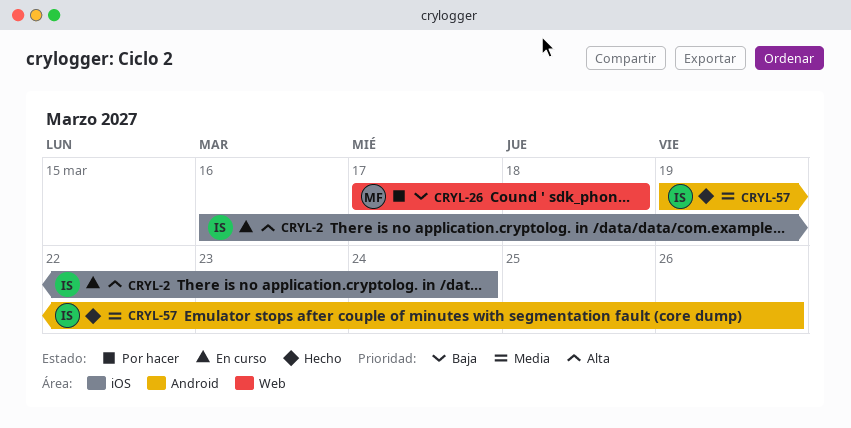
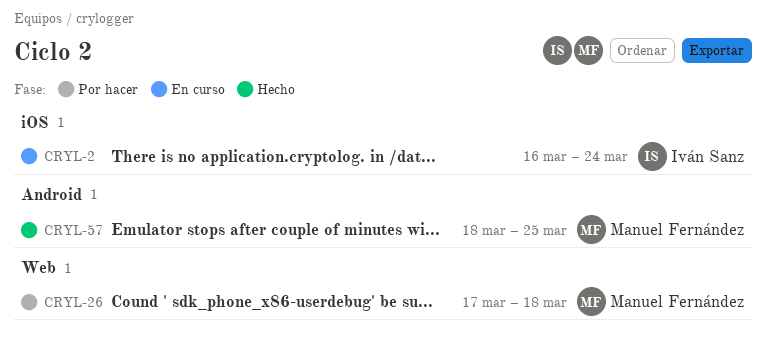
CRYL-57, owner: Iván Sanz -> Manuel Fernández
CRYL-57, start: Mar 19 -> Mar 18
CRYL-57, due: Mar 26 -> Mar 25

